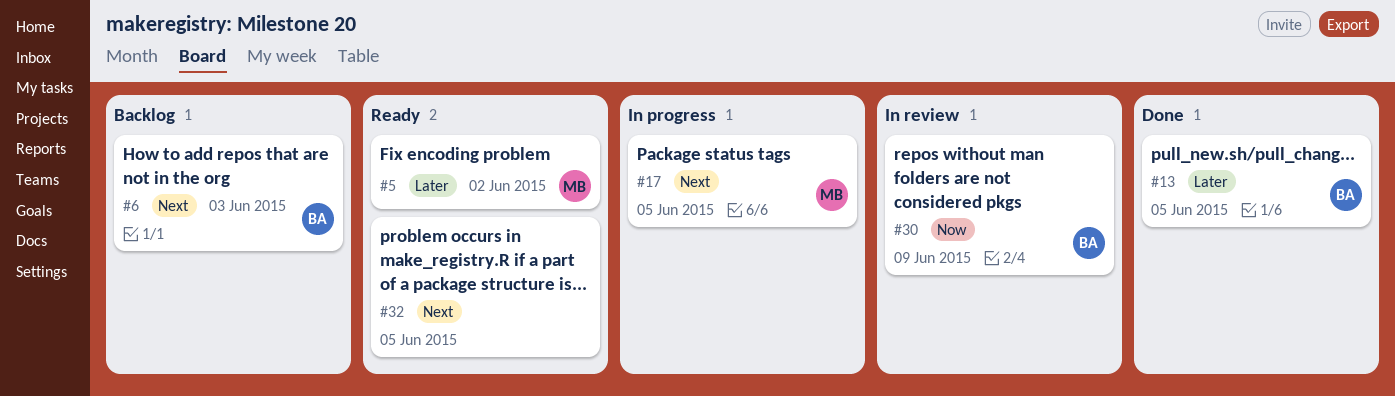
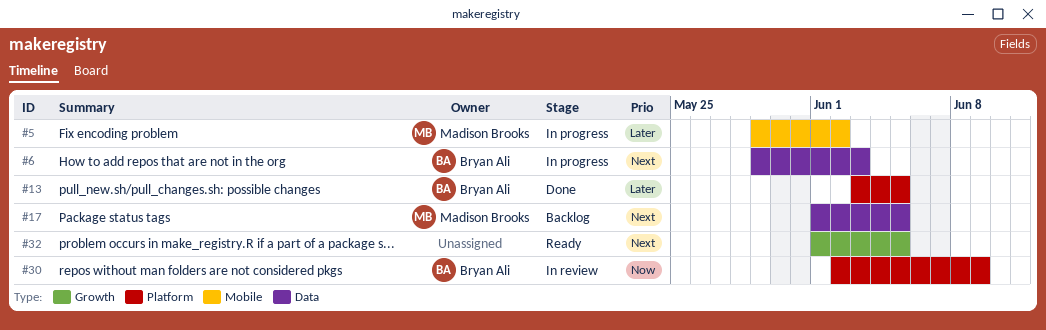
#5, status: Ready -> In progress
#6, status: Backlog -> In progress
#17, status: In progress -> Backlog

